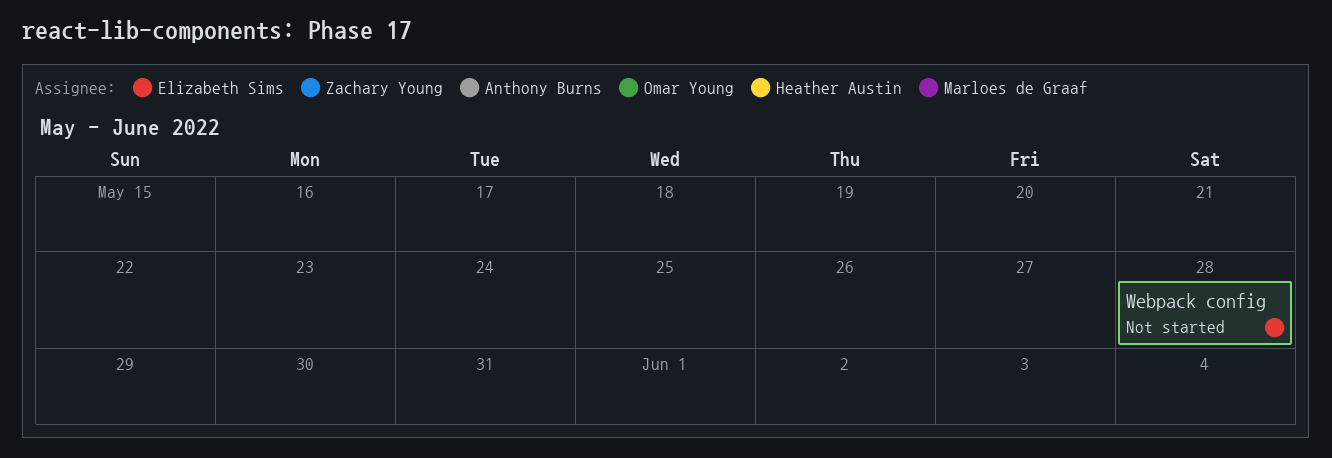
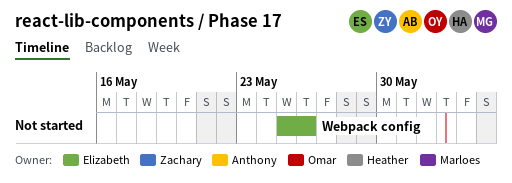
Webpack config, due: May 28 -> May 26

